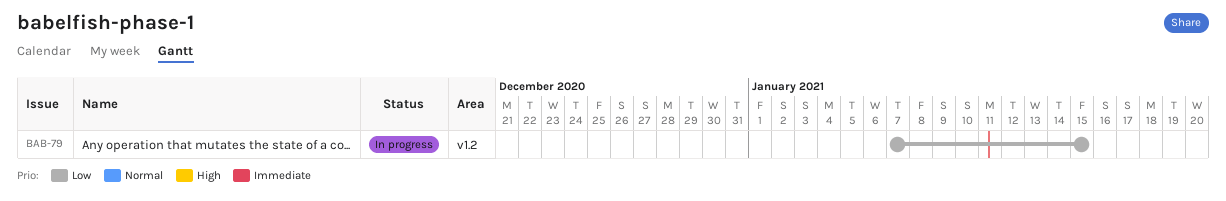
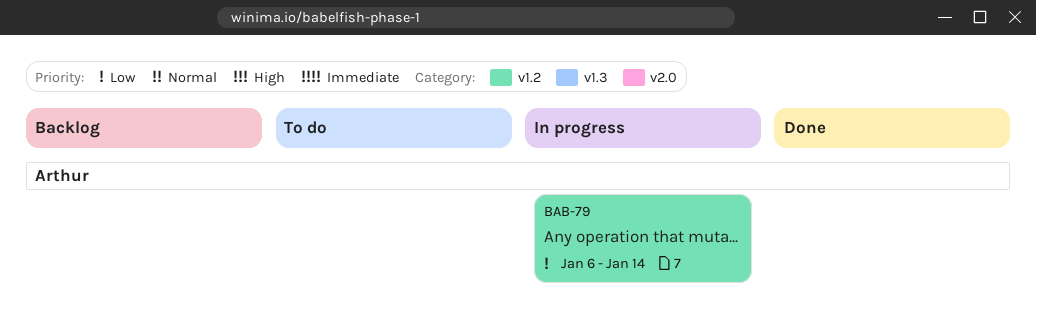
BAB-79, start: Jan 7 -> Jan 6
BAB-79, due: Jan 15 -> Jan 14

